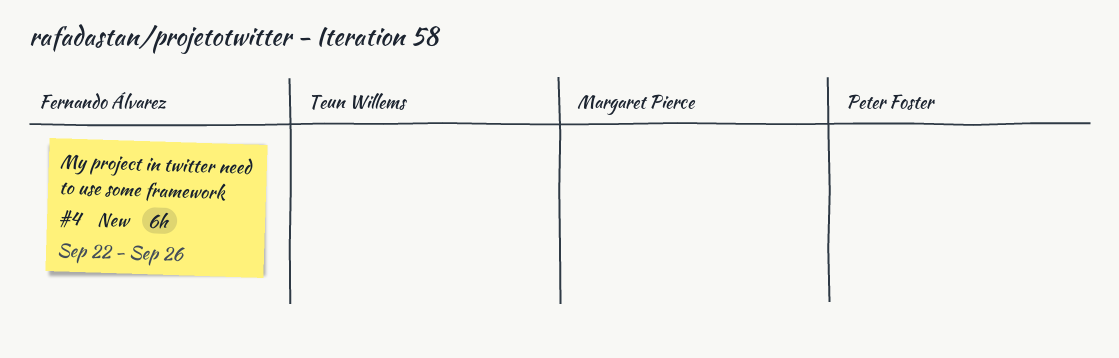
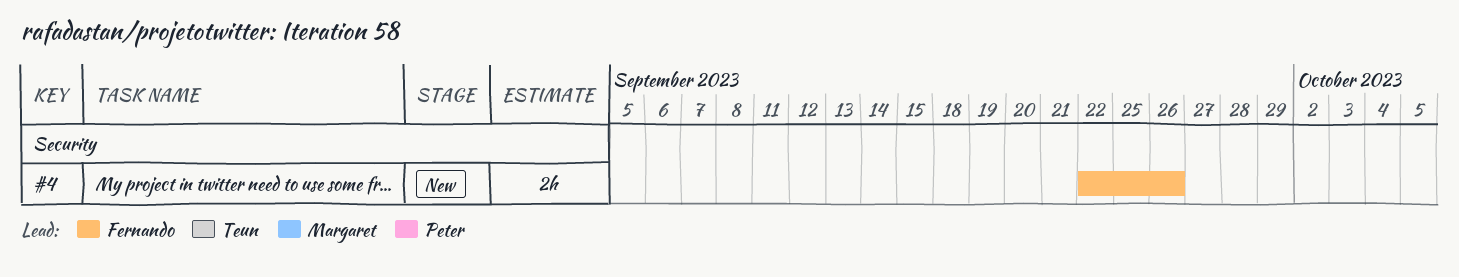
#4, estimate: 6h -> 2h

